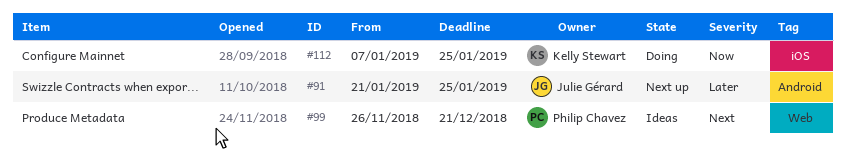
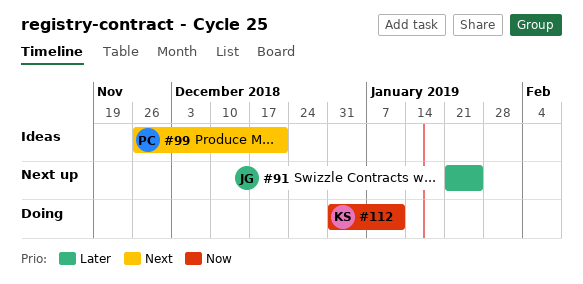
#112, start: Jan 7 -> Dec 31
#112, due: Jan 25 -> Jan 11

